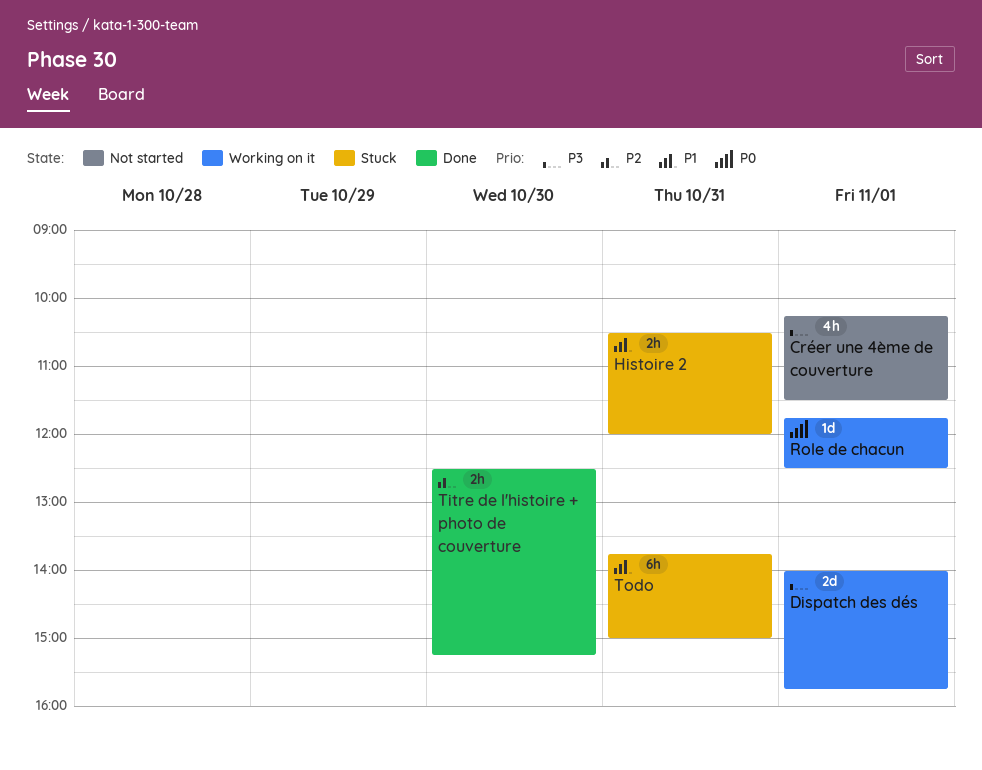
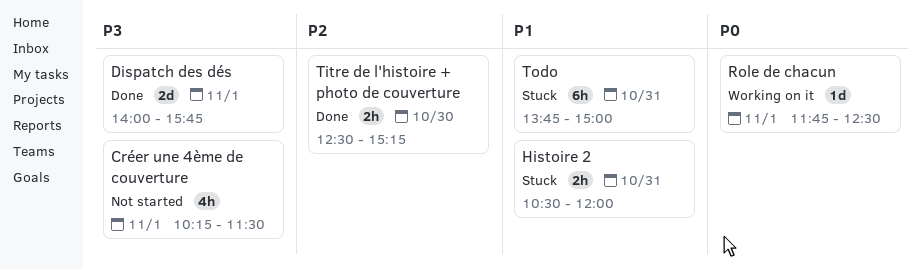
Dispatch des dés, status: Working on it -> Done

